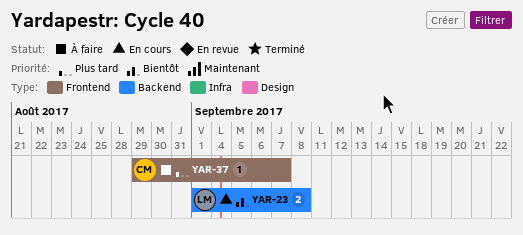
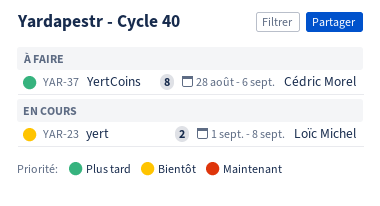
YAR-37, estimate: 1 -> 8
YAR-37, start: Aug 29 -> Aug 28
YAR-37, due: Sep 7 -> Sep 6

